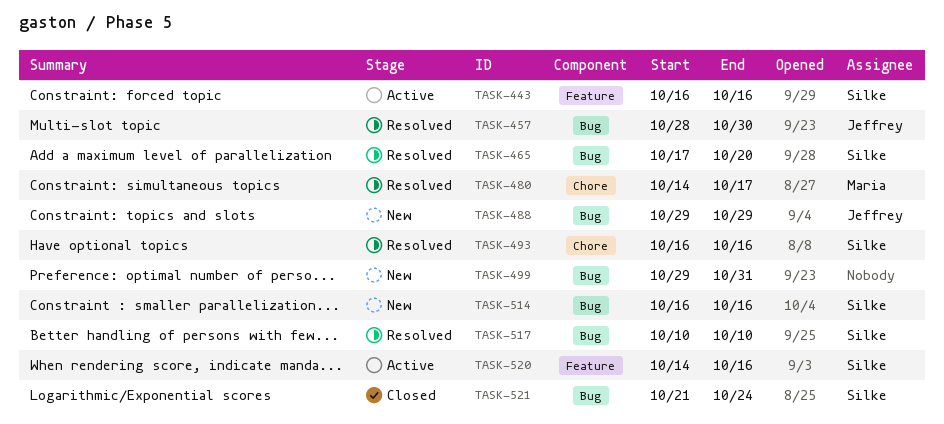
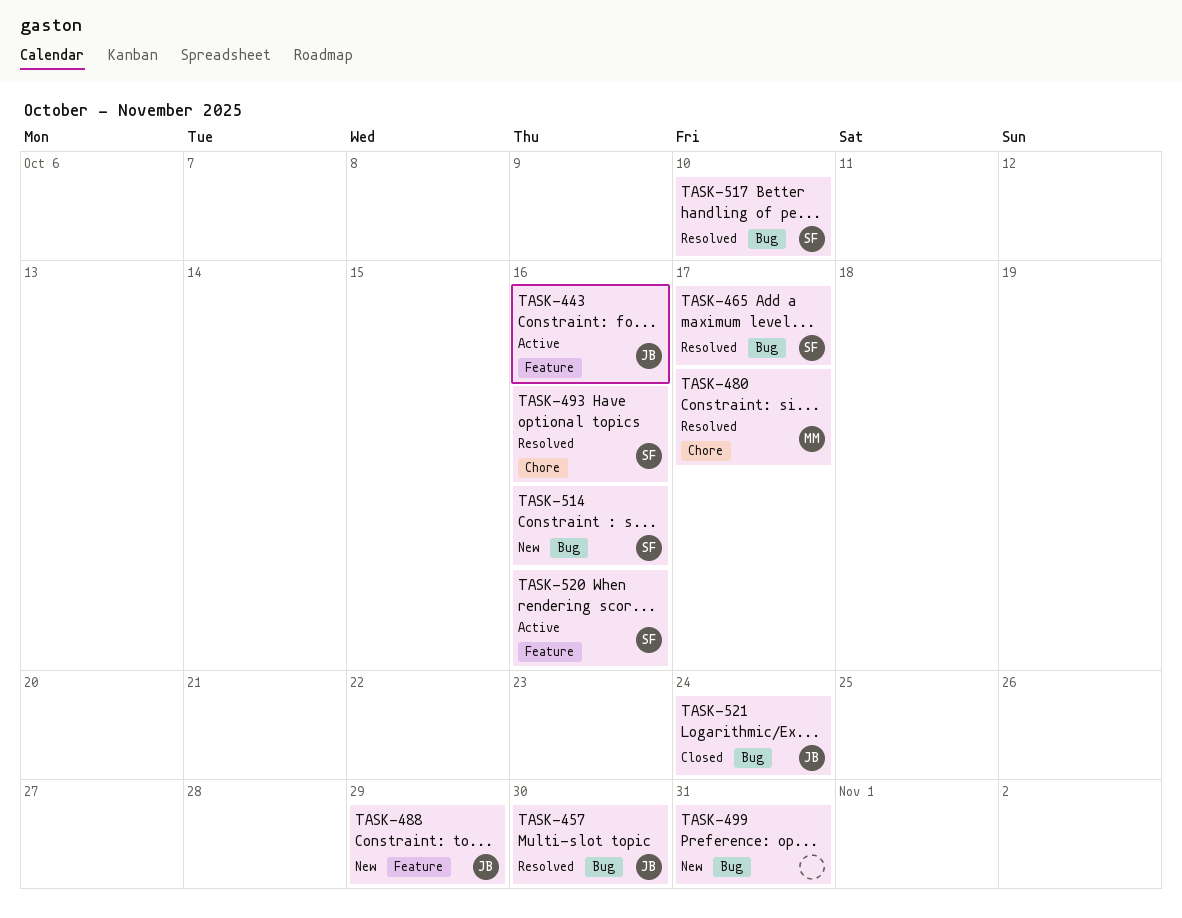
TASK-443, owner: Silke -> Jeffrey
TASK-465, due: Oct 20 -> Oct 17
TASK-488, label: Bug -> Feature
TASK-521, owner: Silke -> Jeffrey

